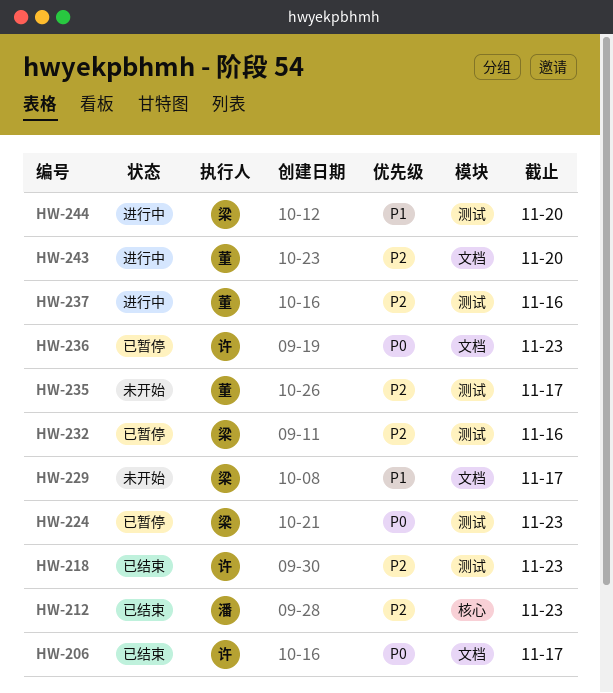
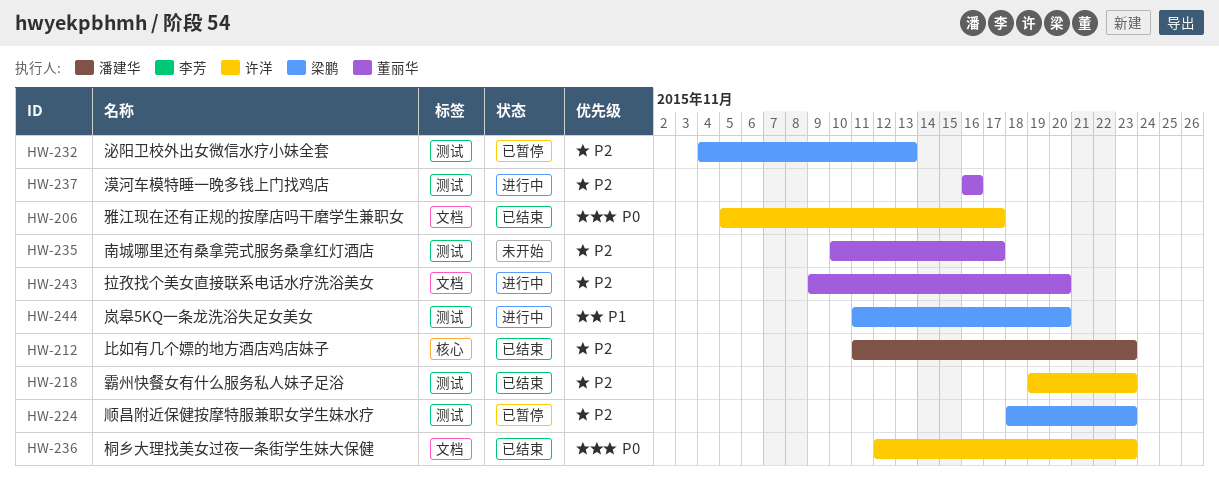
HW-224, priority: P0 -> P2
HW-229: present -> none
HW-232, due: Nov 16 -> Nov 13
HW-236, status: 已暂停 -> 已结束

